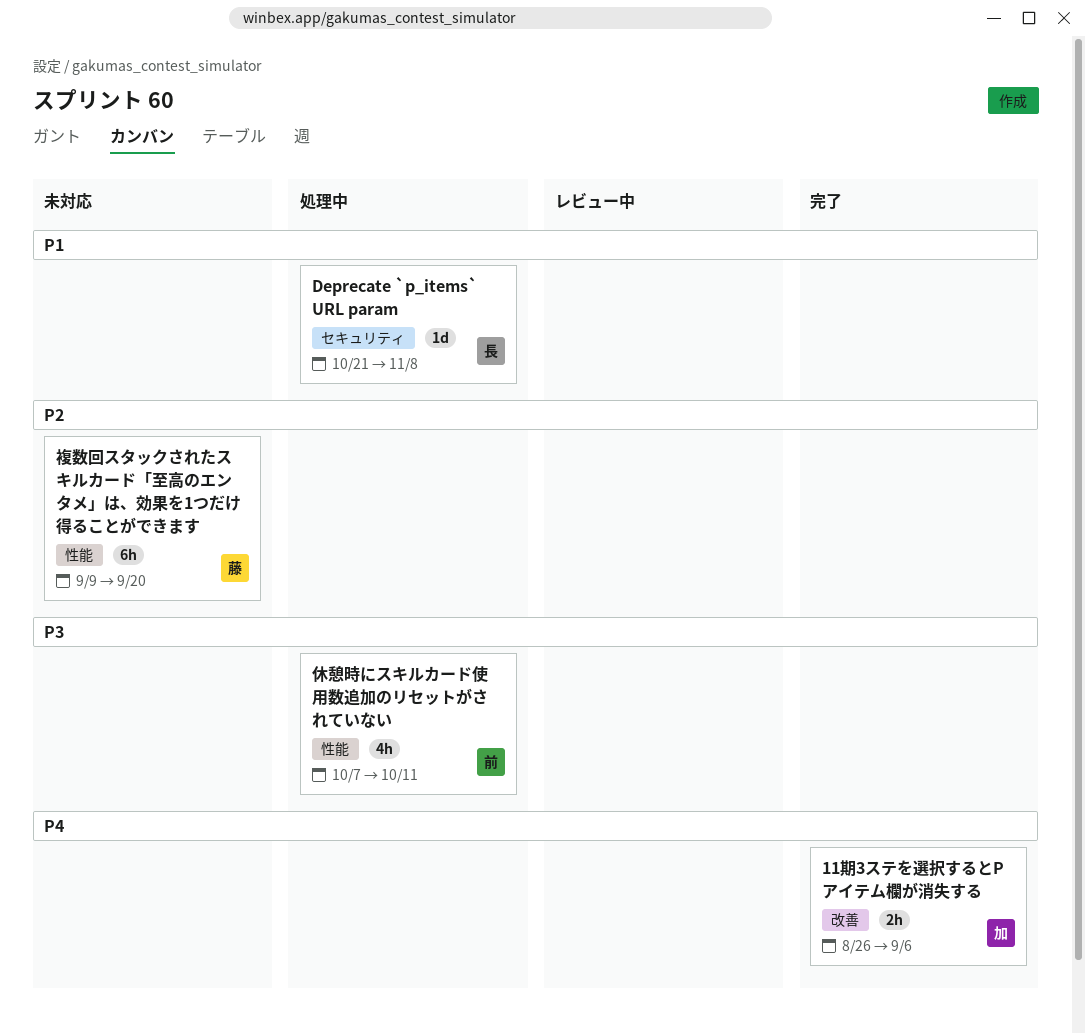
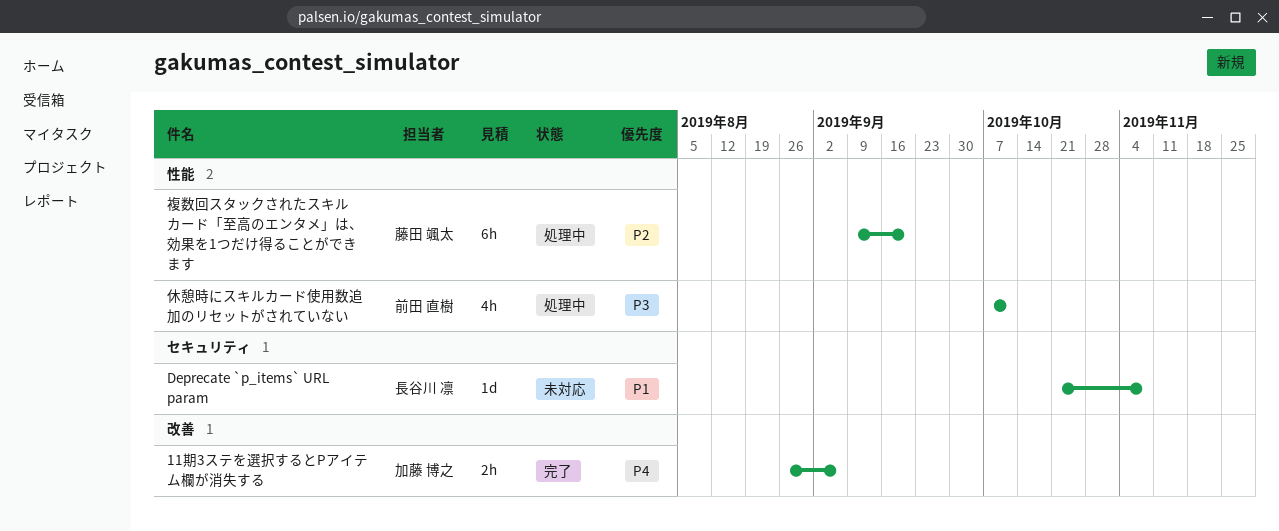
Deprecate `p_items` URL param, status: 処理中 -> 未対応
複数回スタックされたスキルカード「至高のエンタメ」は、効果を1つだけ得ることができます, status: 未対応 -> 処理中

